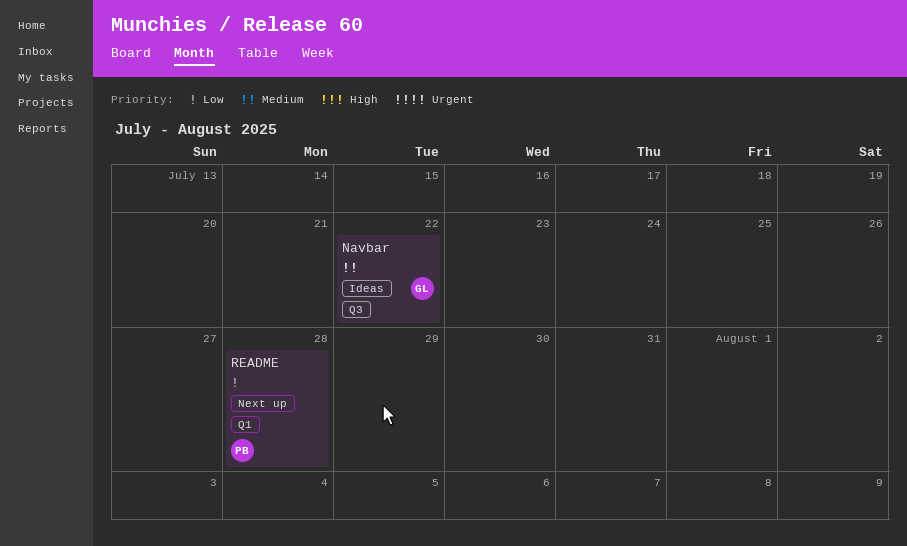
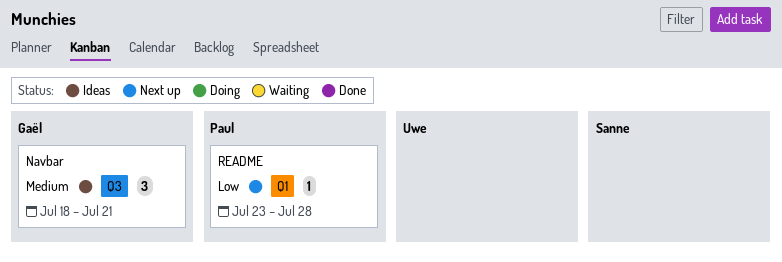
Navbar, due: Jul 22 -> Jul 21

